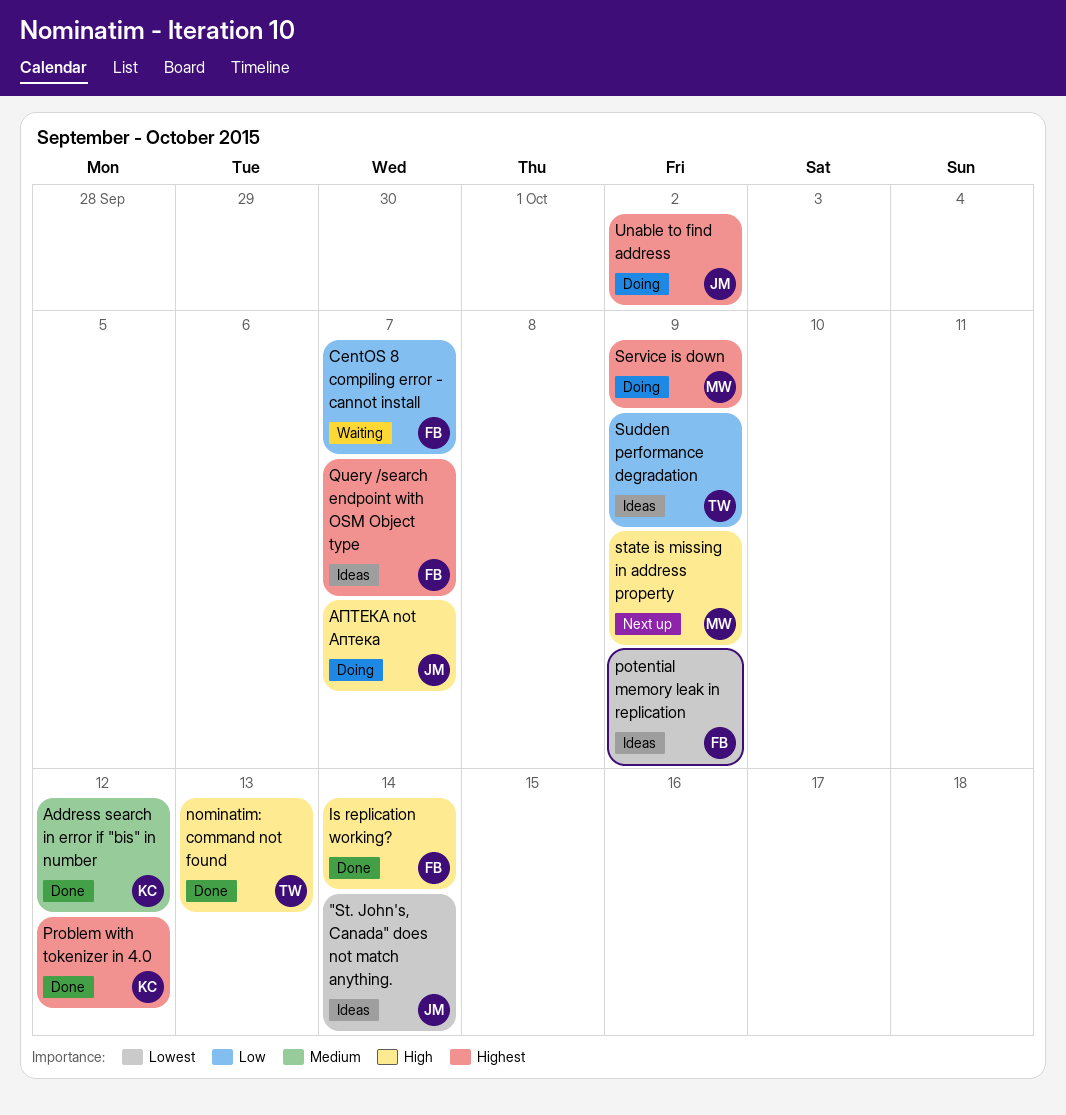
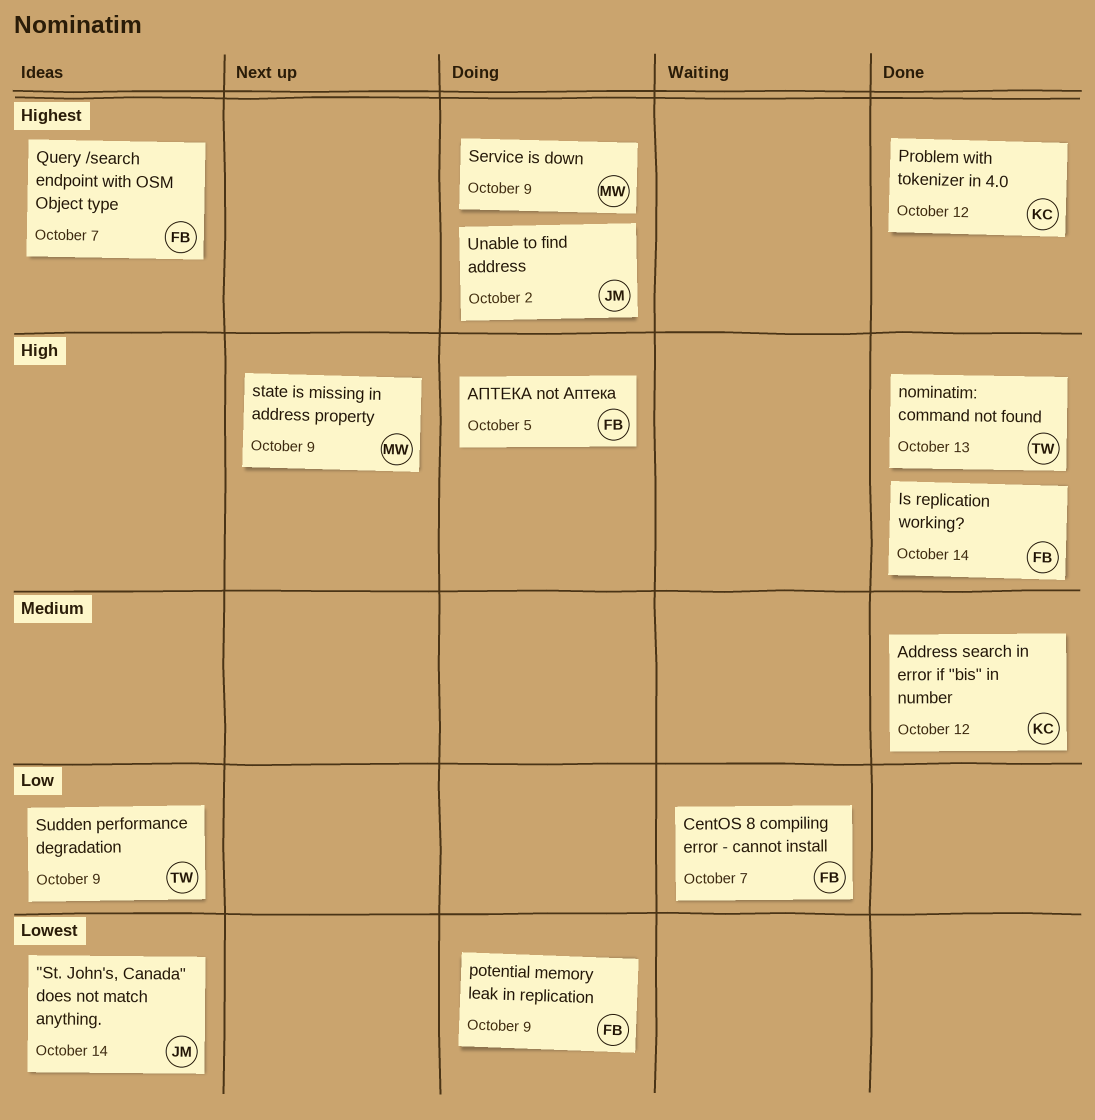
potential memory leak in replication, status: Ideas -> Doing
АПТЕКА not Аптека, owner: JM -> FB
АПТЕКА not Аптека, due: Oct 7 -> Oct 5

